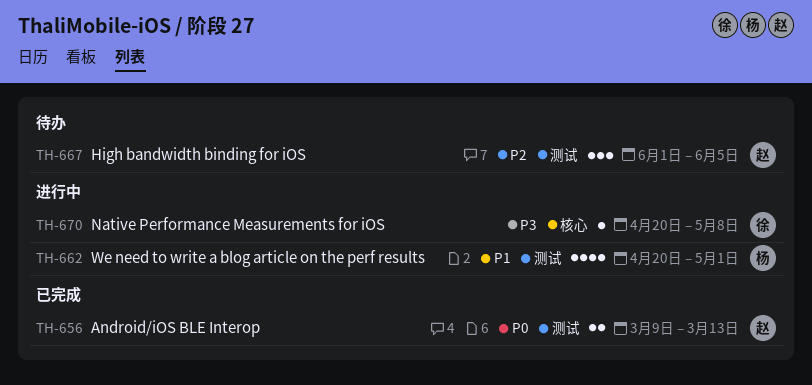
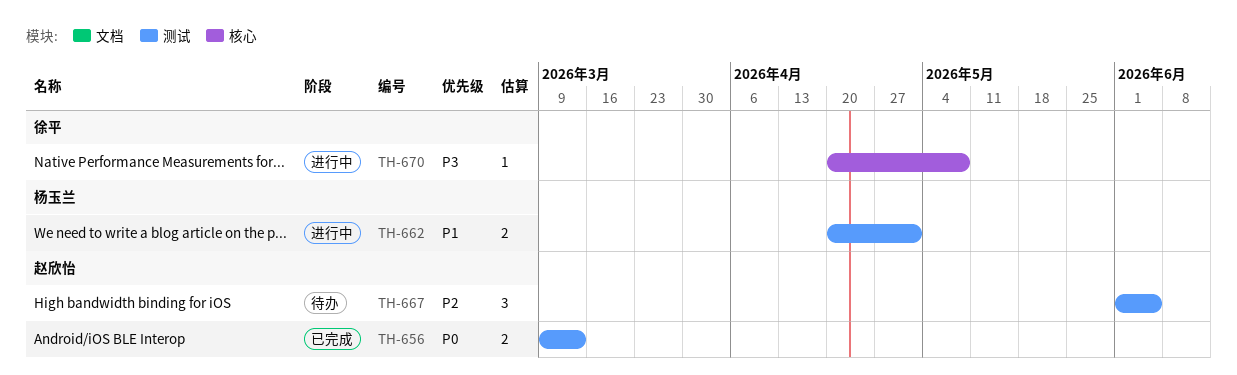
TH-662, estimate: 4 -> 2

